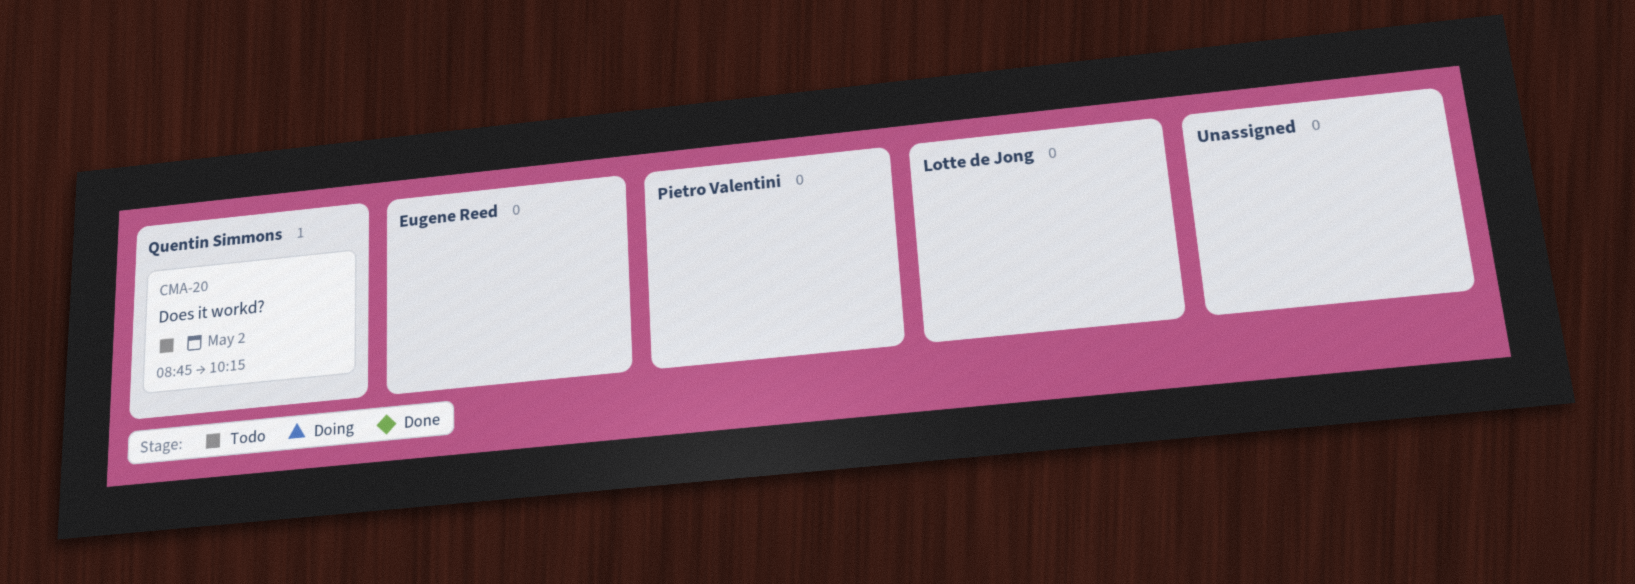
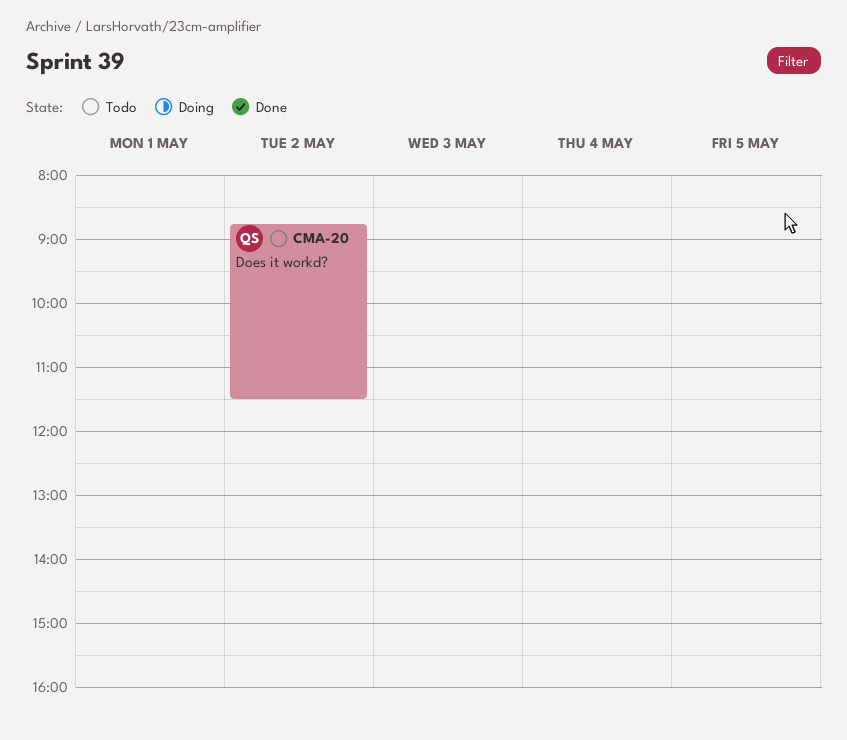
CMA-20, ends: 10:15 -> 11:30

